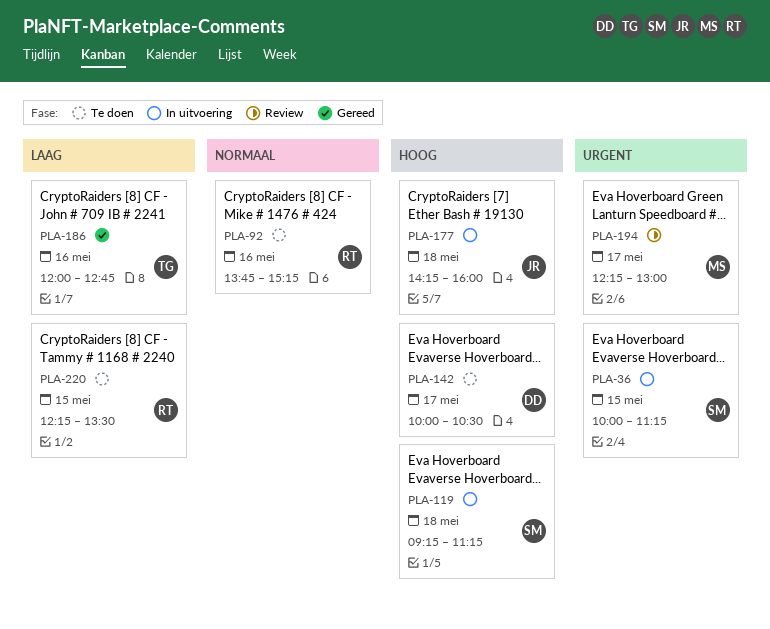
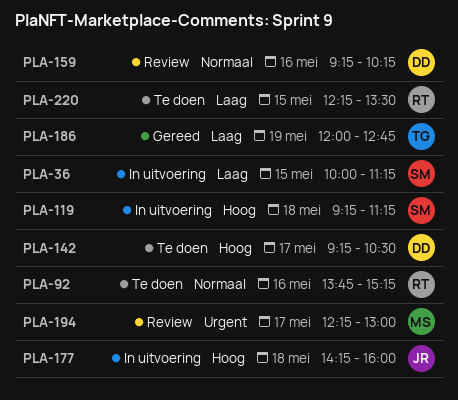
PLA-36, priority: Urgent -> Laag
PLA-142, begins: 10:00 -> 09:15
PLA-159: none -> present
PLA-186, day: May 16 -> May 19

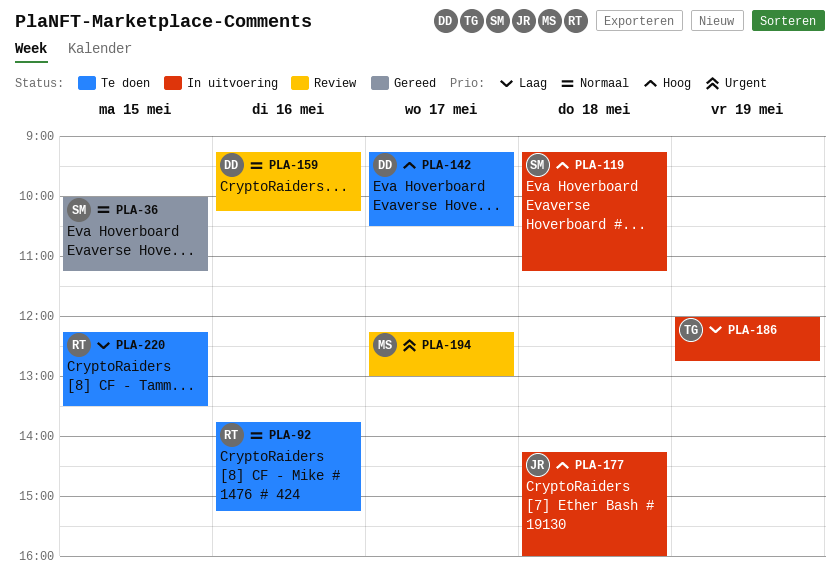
PLA-36, status: In uitvoering -> Gereed
PLA-36, priority: Laag -> Normaal
PLA-186, status: Gereed -> In uitvoering

